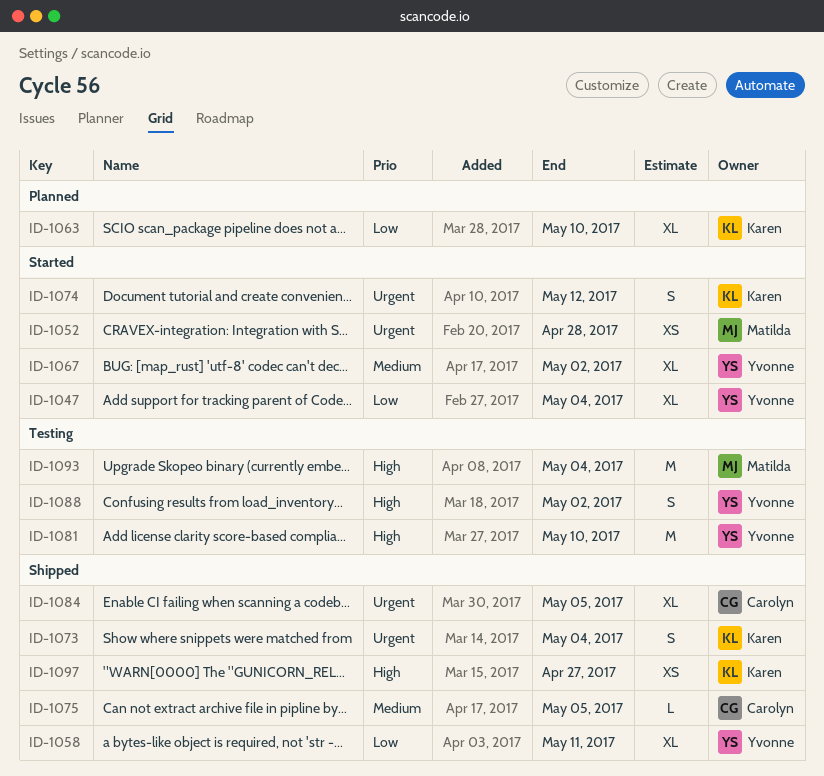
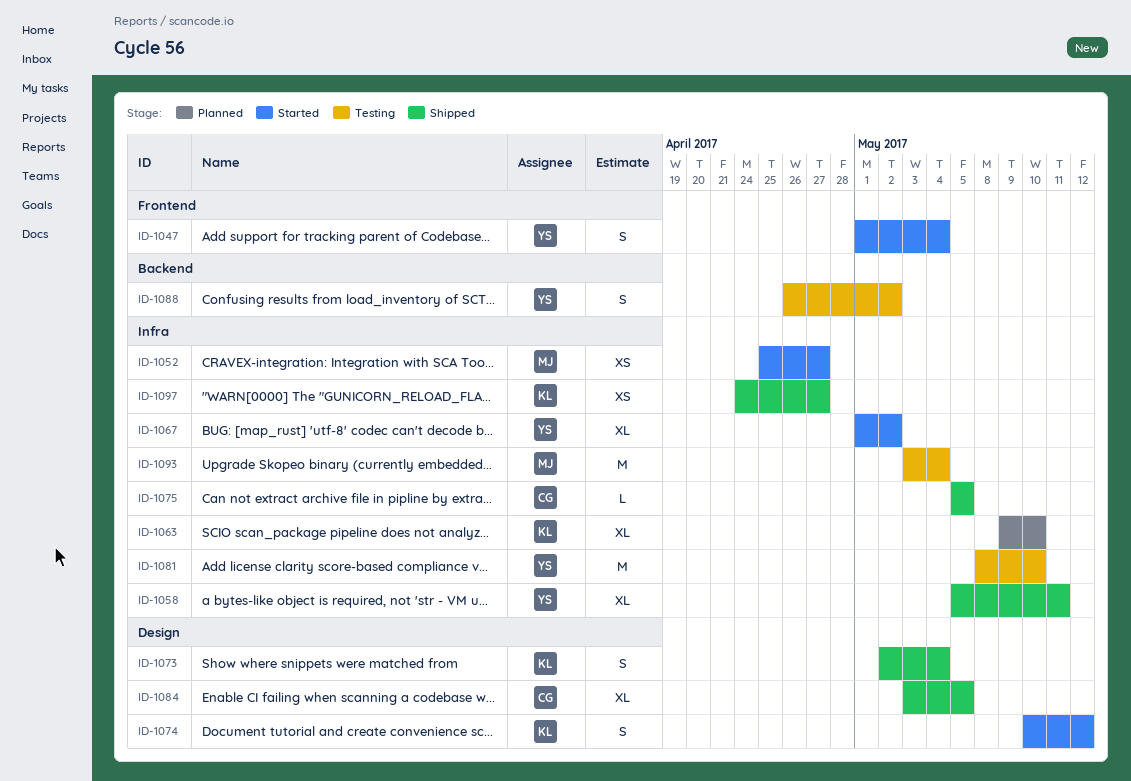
ID-1047, estimate: XL -> S
ID-1052, due: Apr 28 -> Apr 27

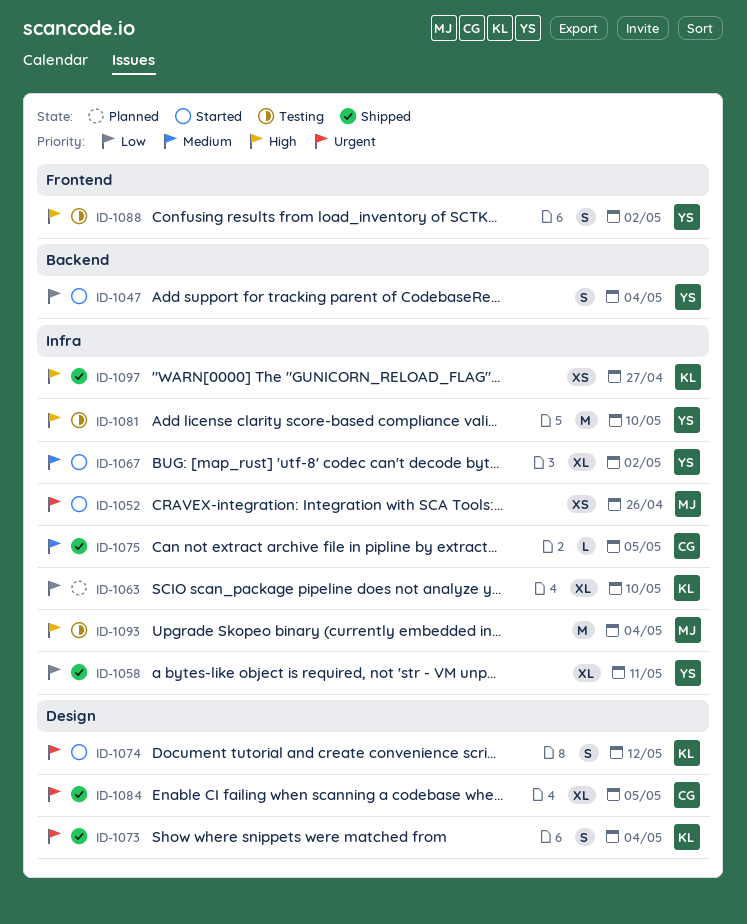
ID-1047, label: Frontend -> Backend
ID-1052, due: Apr 27 -> Apr 26
ID-1088, label: Backend -> Frontend

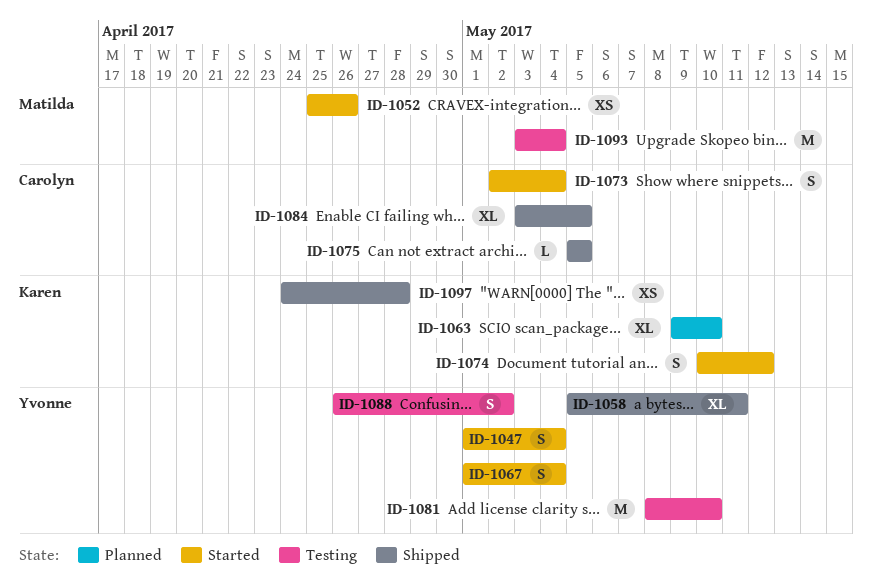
ID-1067, estimate: XL -> S
ID-1067, due: May 2 -> May 4
ID-1073, status: Shipped -> Started
ID-1073, owner: Karen -> Carolyn
ID-1097, due: Apr 27 -> Apr 28

